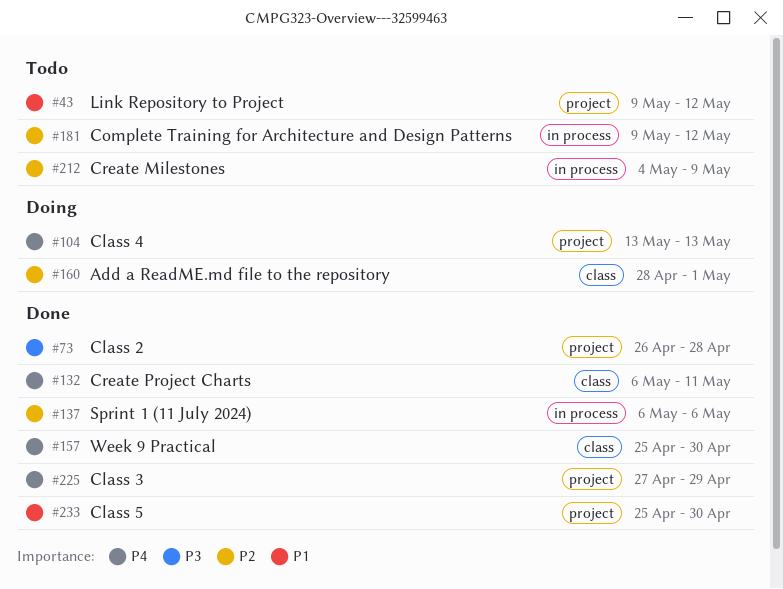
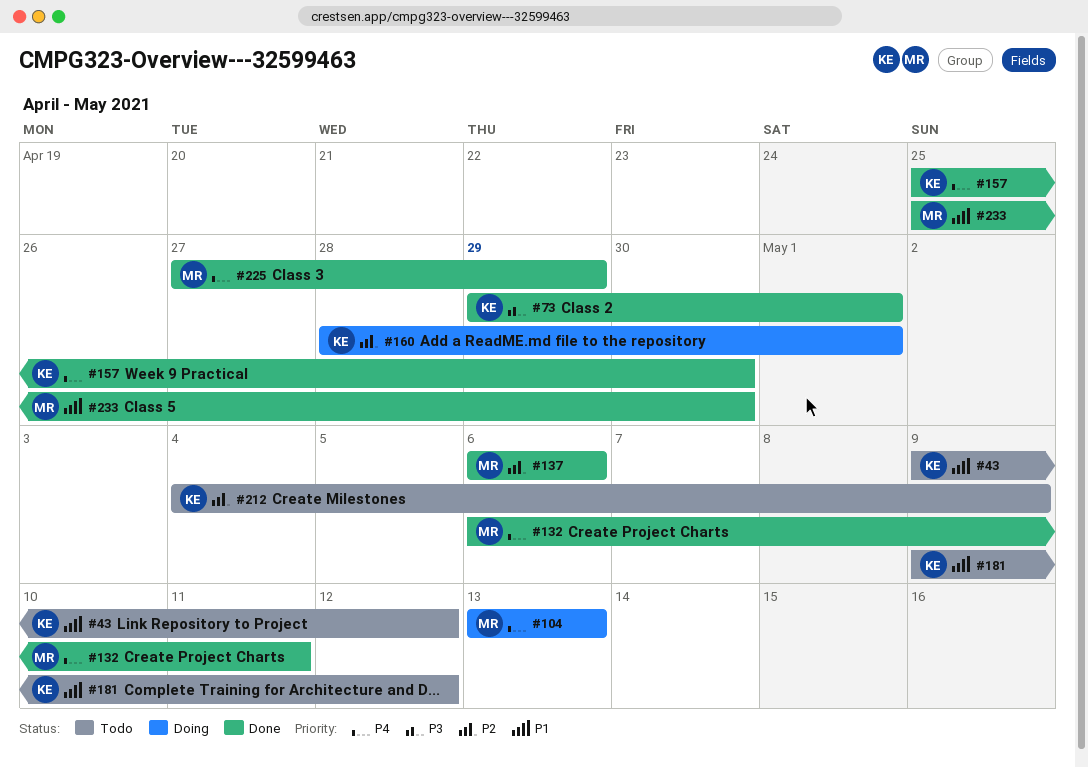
#73, start: Apr 26 -> Apr 29
#73, due: Apr 28 -> May 1
#181, priority: P2 -> P1

